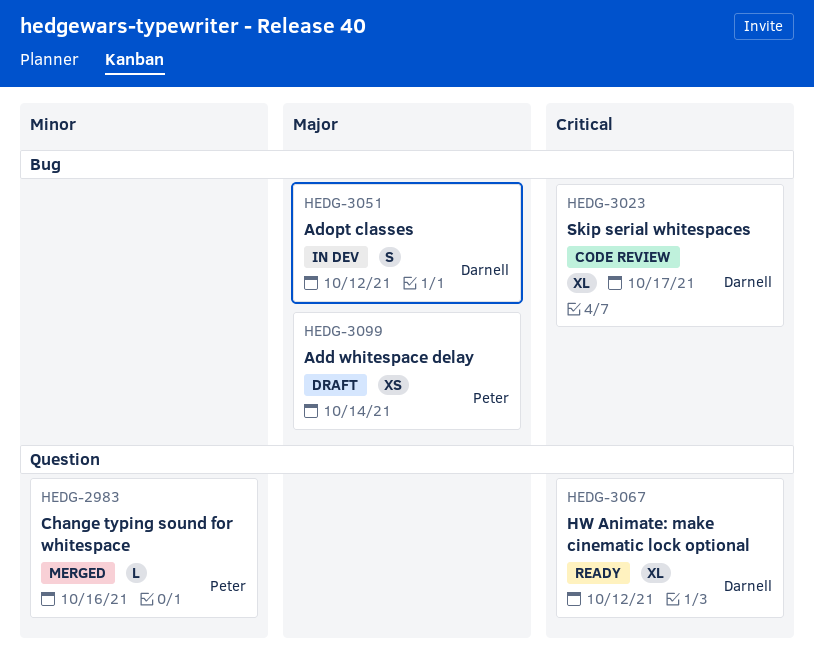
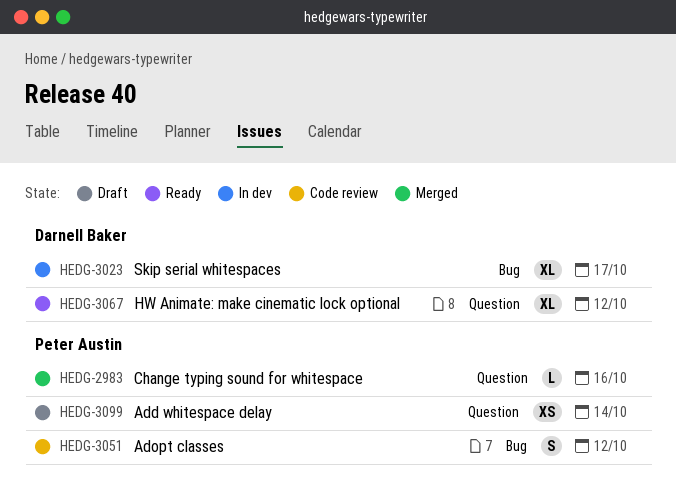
HEDG-3023, status: Code review -> In dev
HEDG-3051, status: In dev -> Code review
HEDG-3051, owner: Darnell Baker -> Peter Austin
HEDG-3099, label: Bug -> Question

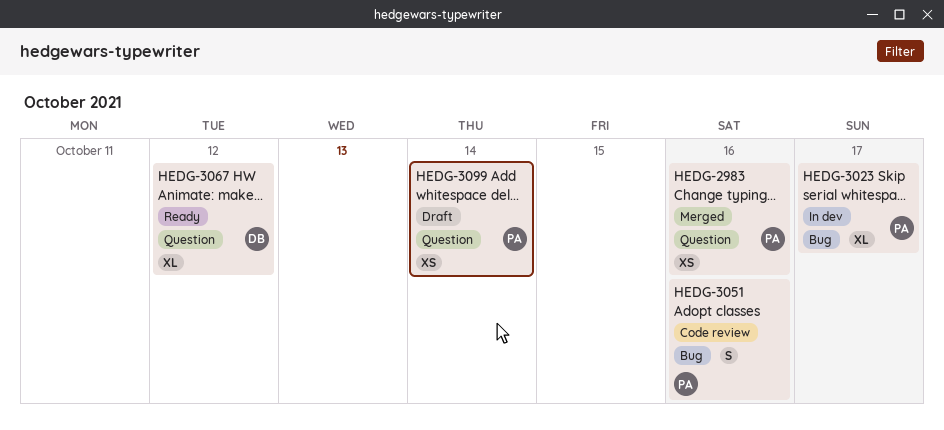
HEDG-2983, estimate: L -> XS
HEDG-3023, owner: Darnell Baker -> Peter Austin
HEDG-3051, due: Oct 12 -> Oct 16

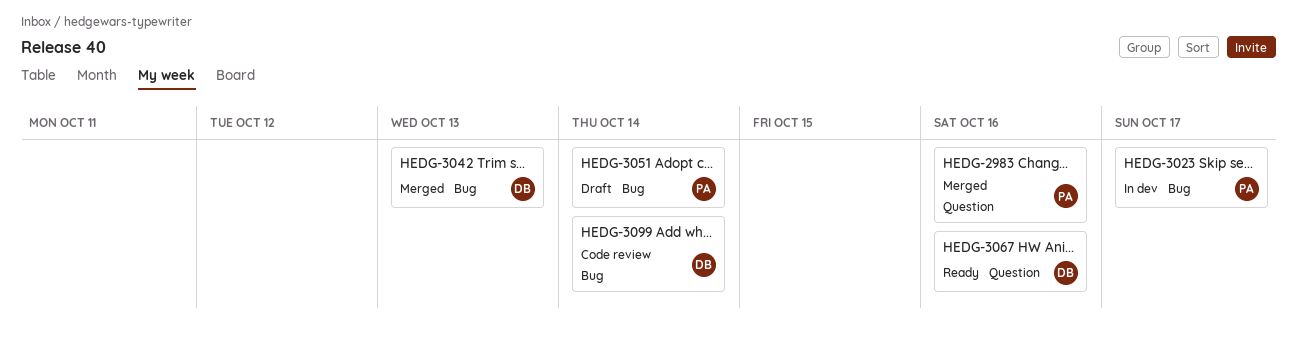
HEDG-3042: none -> present
HEDG-3051, status: Code review -> Draft
HEDG-3051, due: Oct 16 -> Oct 14
HEDG-3067, due: Oct 12 -> Oct 16
HEDG-3099, status: Draft -> Code review
HEDG-3099, owner: PA -> DB
HEDG-3099, label: Question -> Bug

